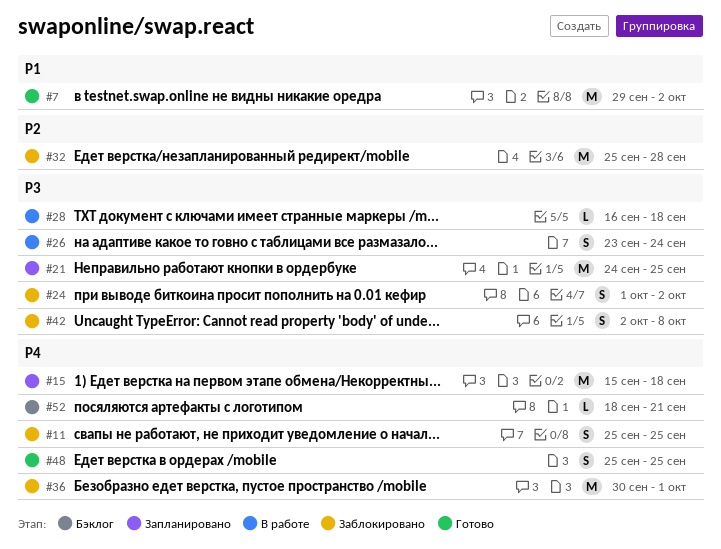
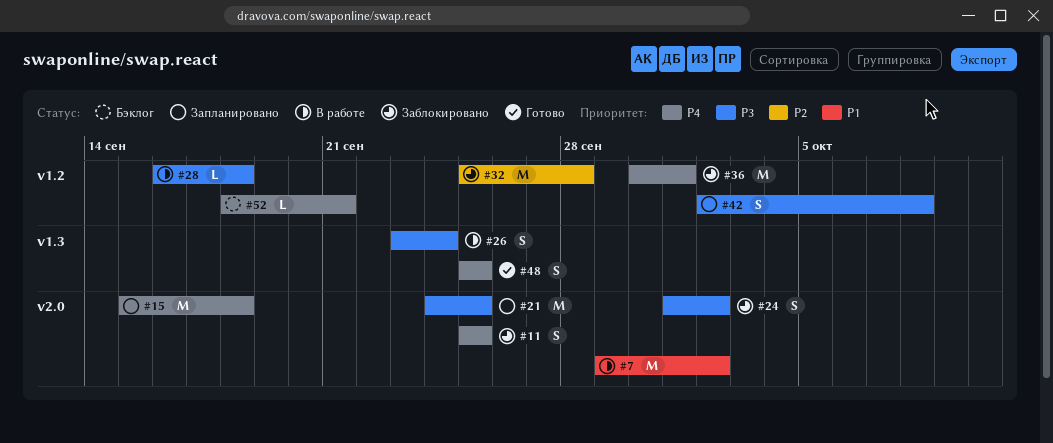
#7, status: Готово -> В работе
#42, status: Заблокировано -> Запланировано

